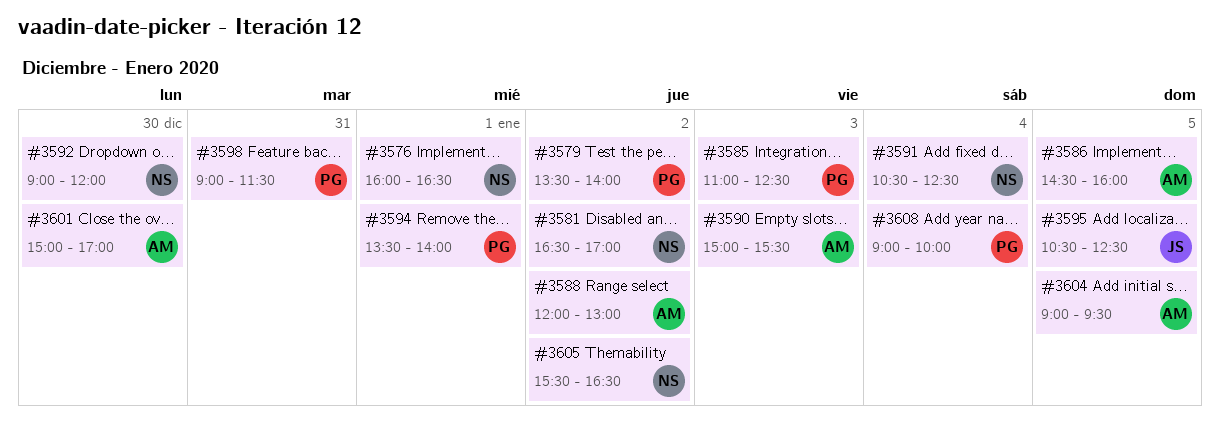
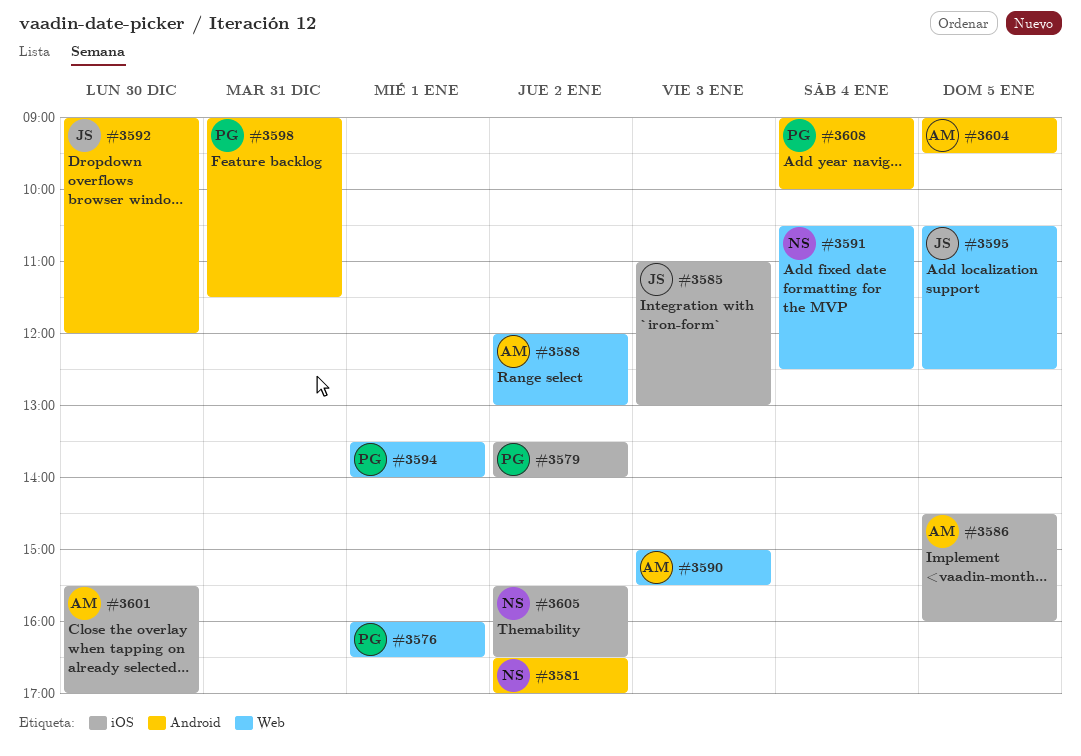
#3576, owner: NS -> PG
#3585, owner: PG -> JS
#3585, ends: 12:30 -> 13:00
#3592, owner: NS -> JS
#3601, begins: 15:00 -> 15:30

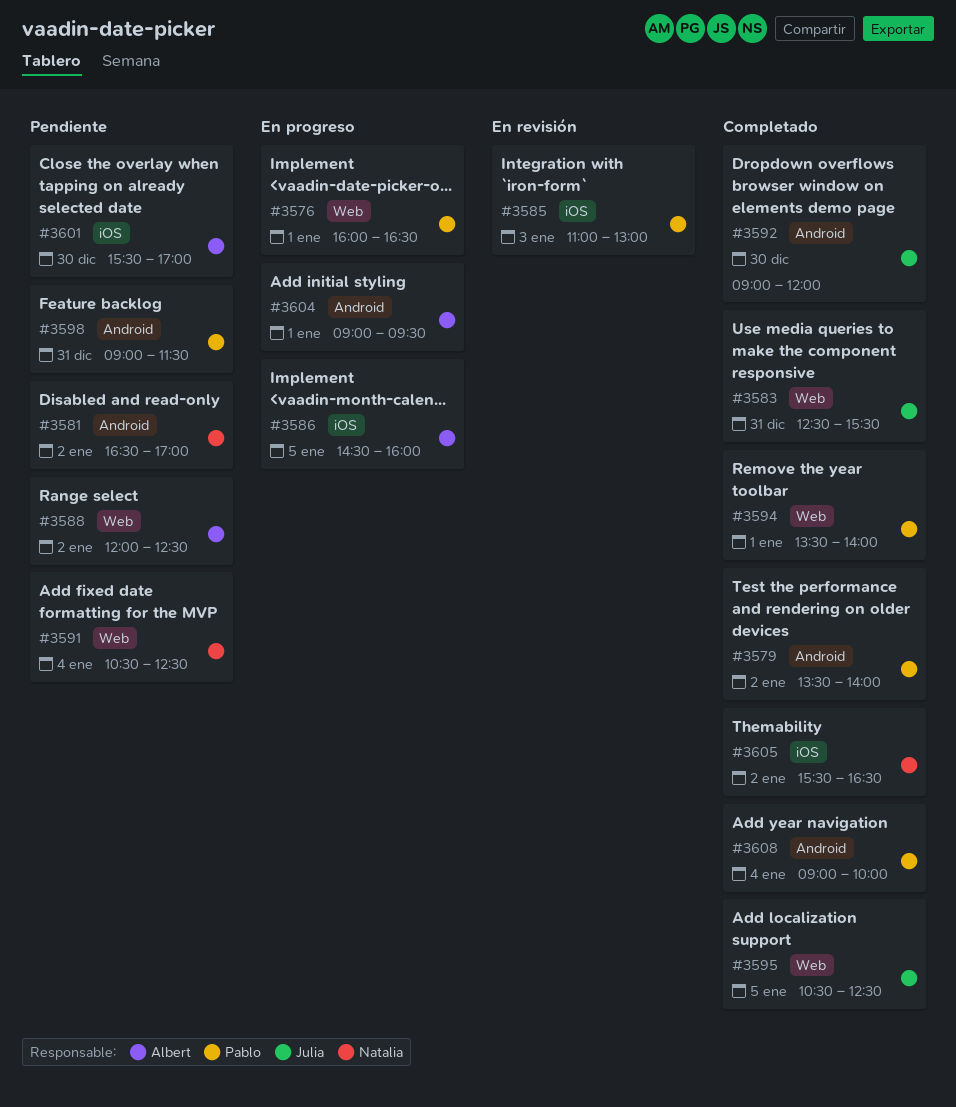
#3579, label: iOS -> Android
#3583: none -> present
#3585, owner: Julia -> Pablo
#3588, ends: 13:00 -> 12:30
#3590: present -> none
#3604, day: Jan 5 -> Jan 1

